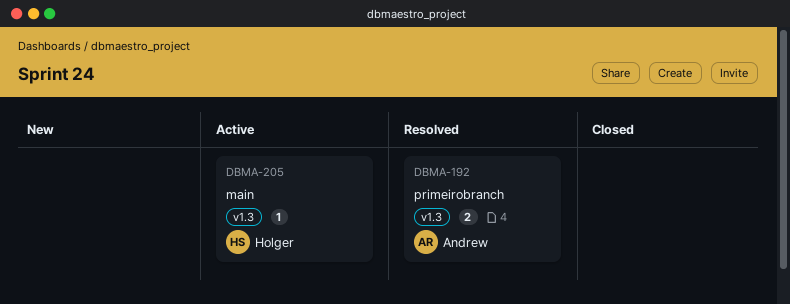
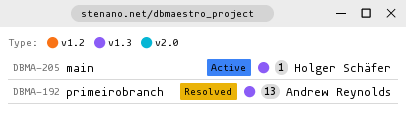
DBMA-192, estimate: 2 -> 13

